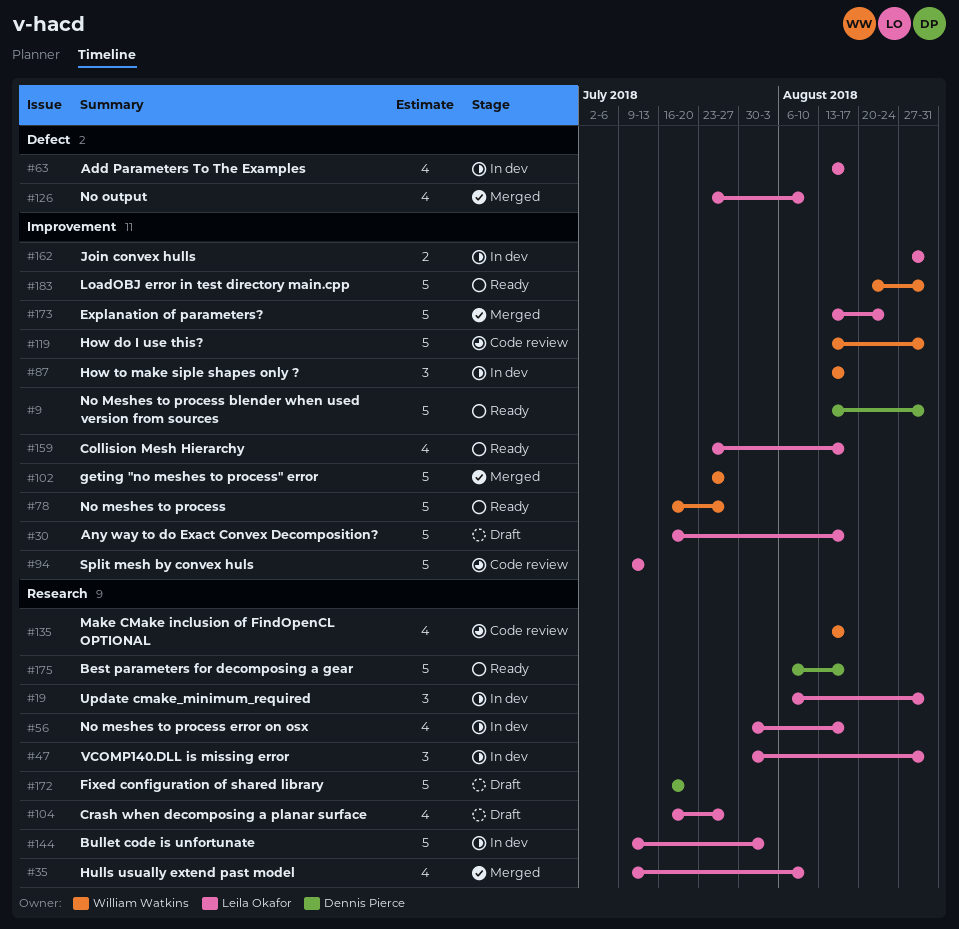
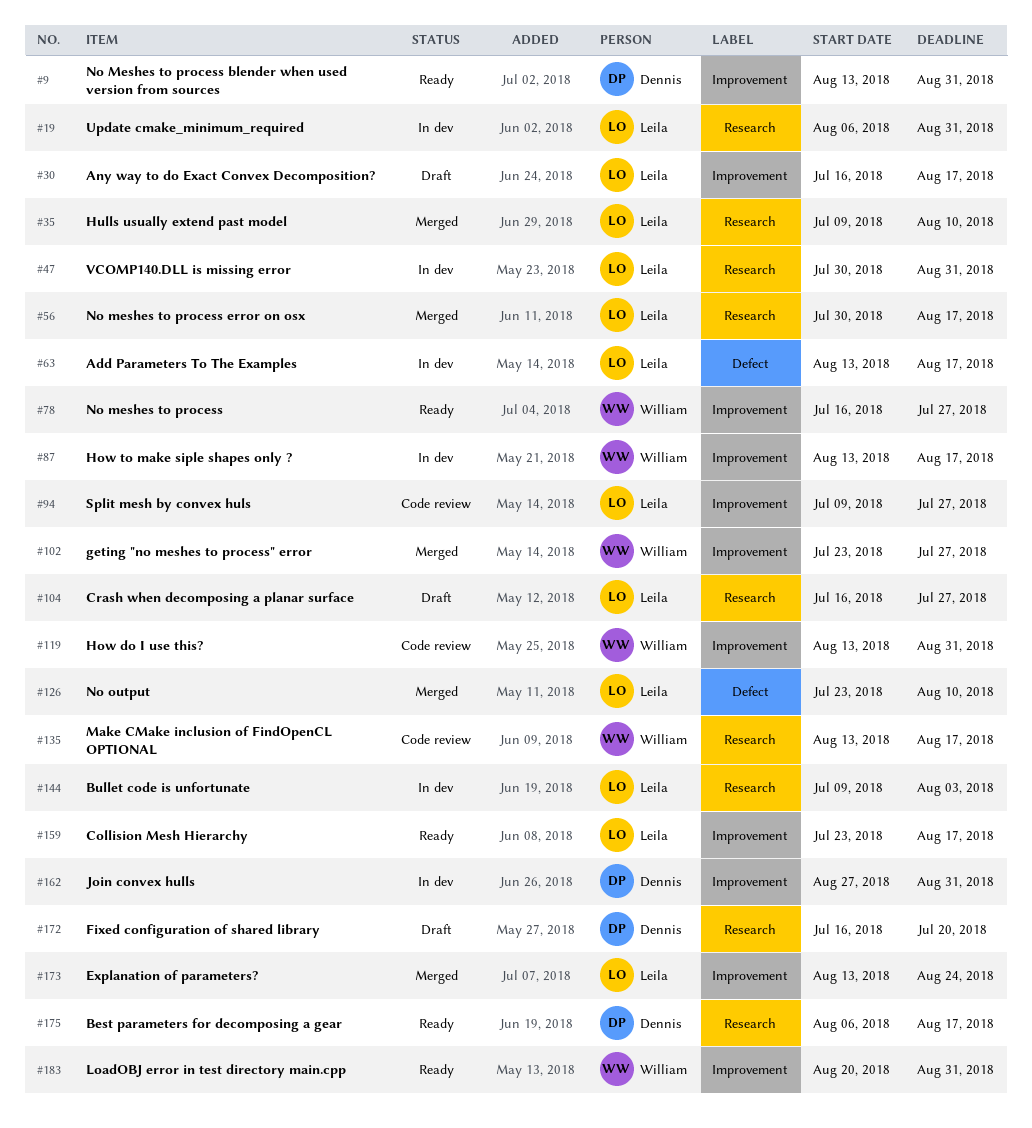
#56, status: In dev -> Merged
#94, due: Jul 13 -> Jul 27
#162, owner: Leila Okafor -> Dennis Pierce

